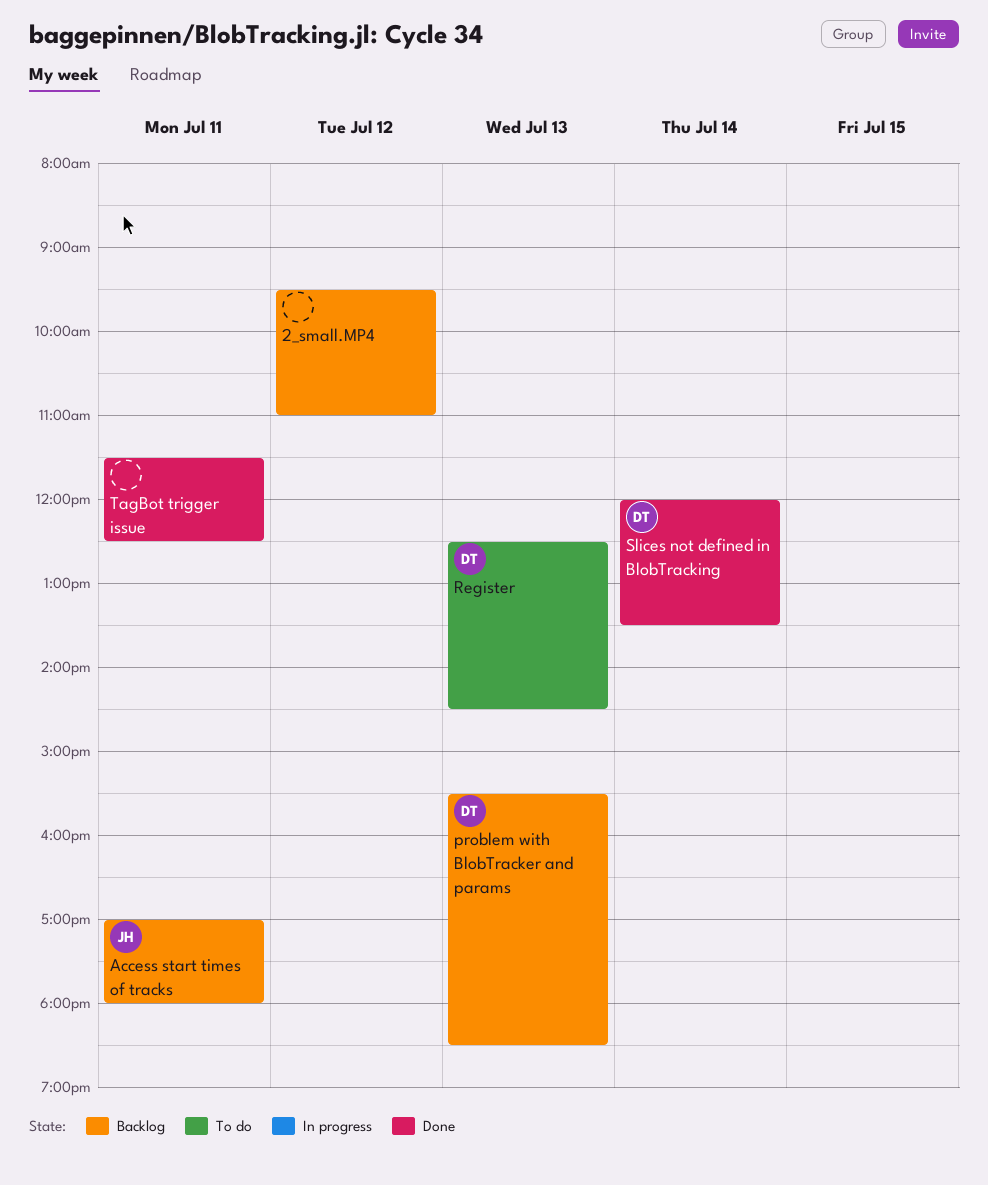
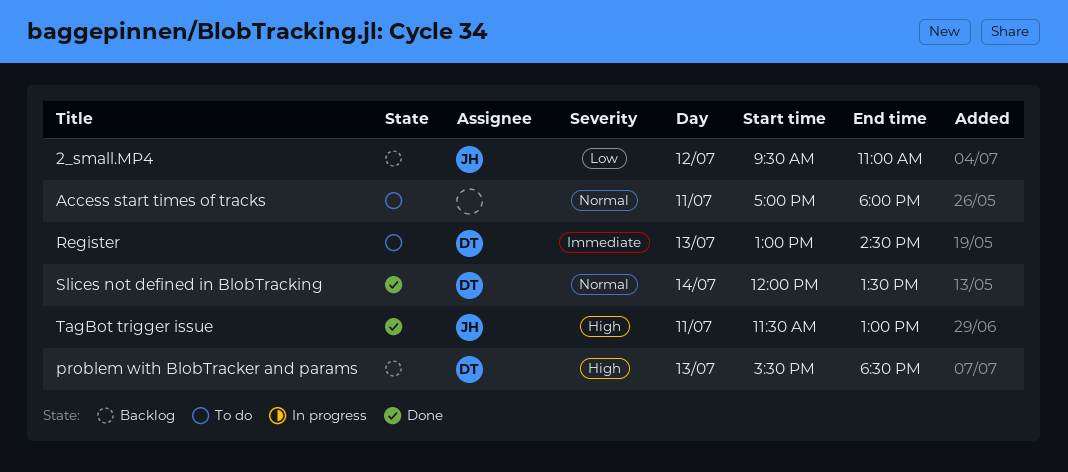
2_small.MP4, owner: none -> JH
Access start times of tracks, status: Backlog -> To do
Access start times of tracks, owner: JH -> none
Register, begins: 12:30 -> 13:00
TagBot trigger issue, owner: none -> JH
TagBot trigger issue, ends: 12:30 -> 13:00

